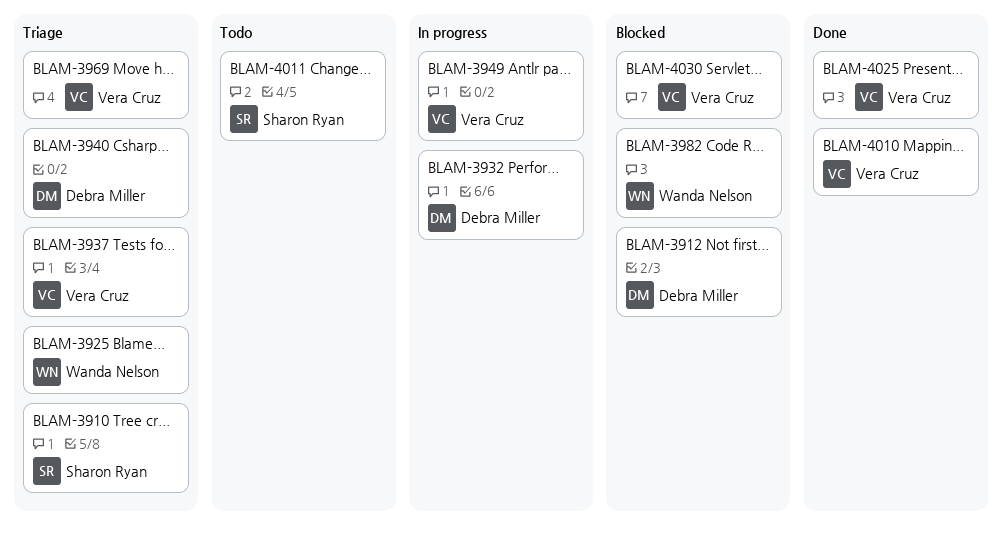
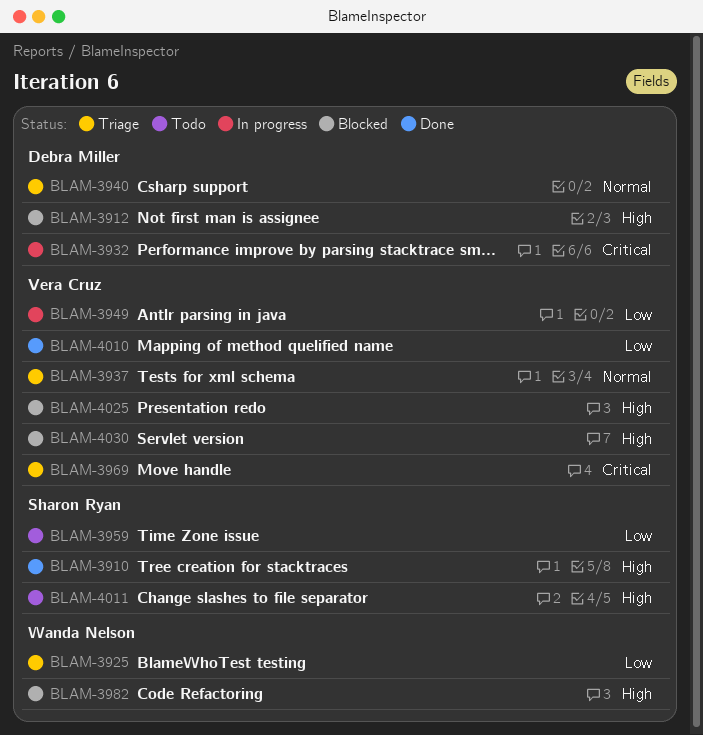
BLAM-3910, status: Triage -> Done
BLAM-3959: none -> present
BLAM-4025, status: Done -> Blocked

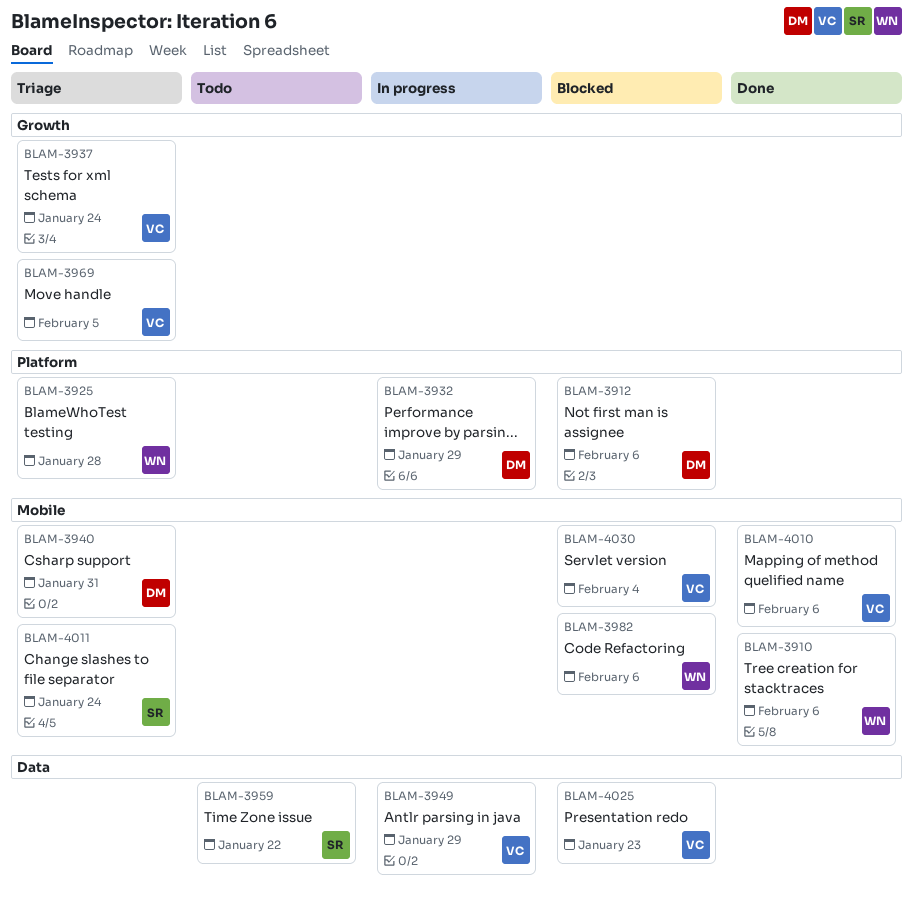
BLAM-3910, owner: Sharon Ryan -> Wanda Nelson
BLAM-4011, status: Todo -> Triage

